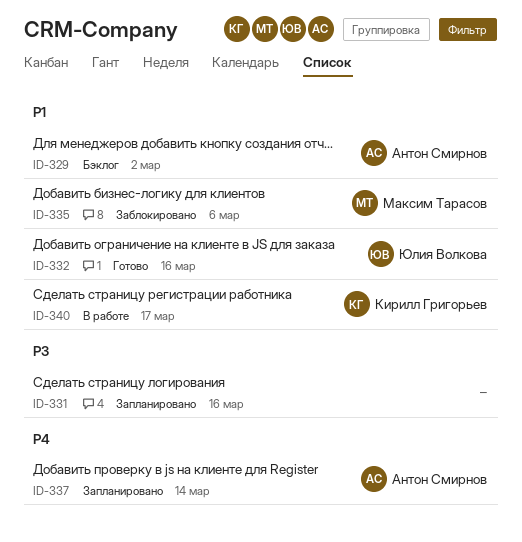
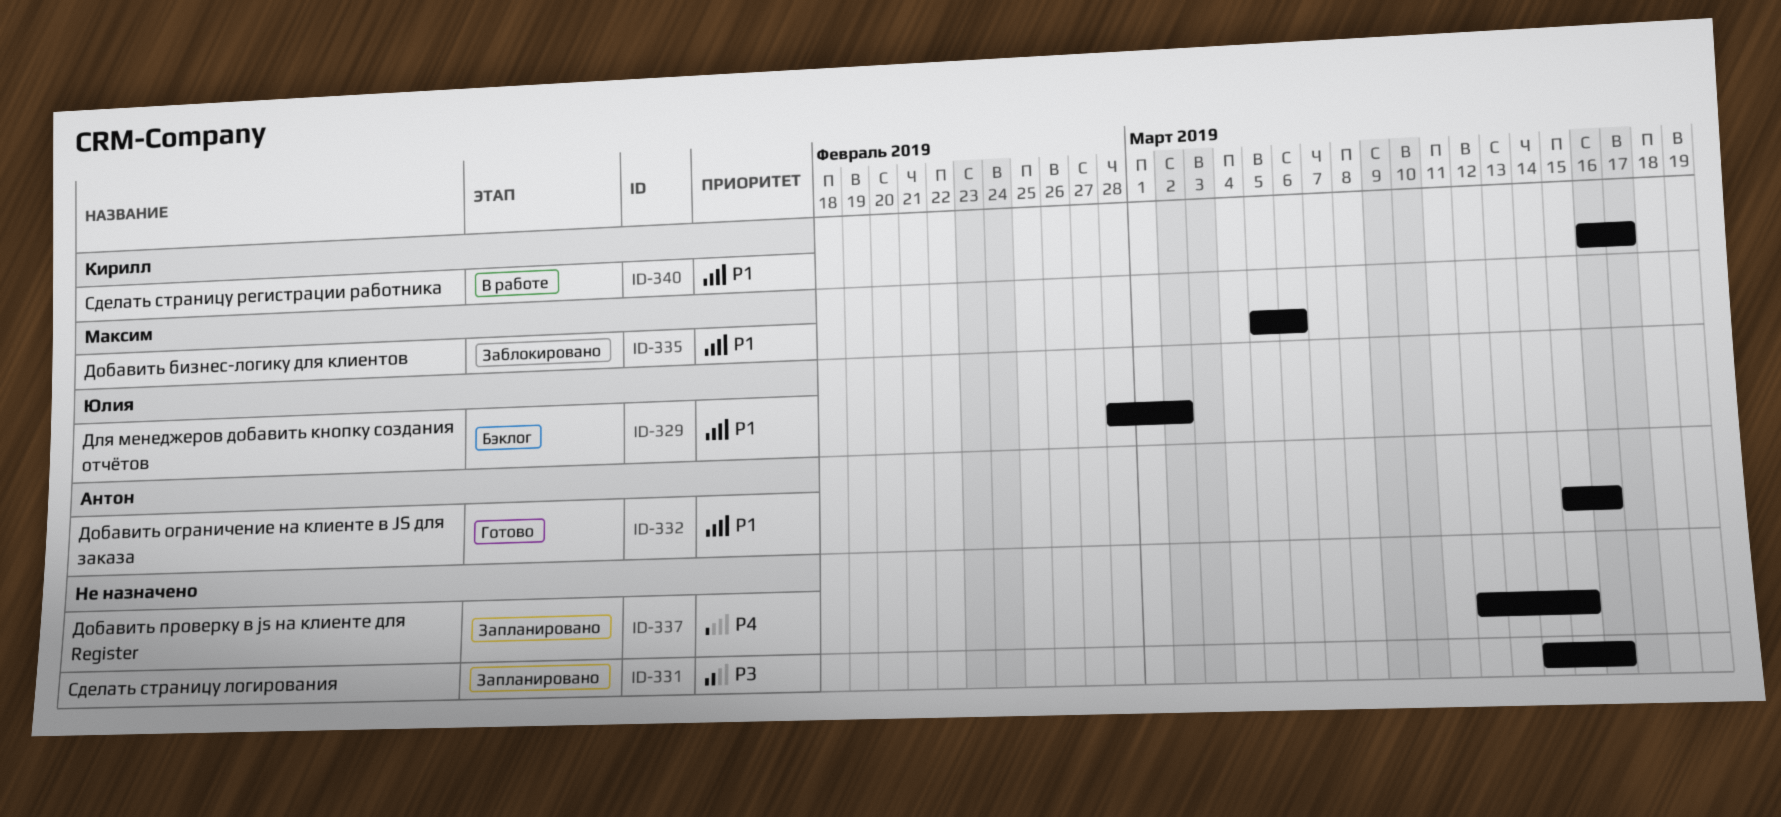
ID-329, owner: Антон Смирнов -> Юлия Волкова
ID-332, owner: Юлия Волкова -> Антон Смирнов
ID-337, owner: Антон Смирнов -> none
ID-337, due: Mar 14 -> Mar 15

